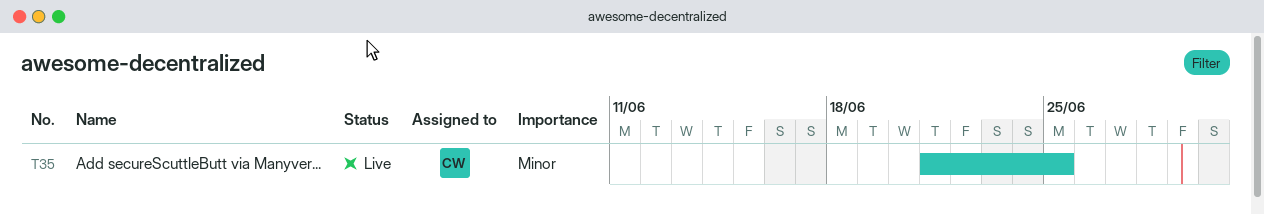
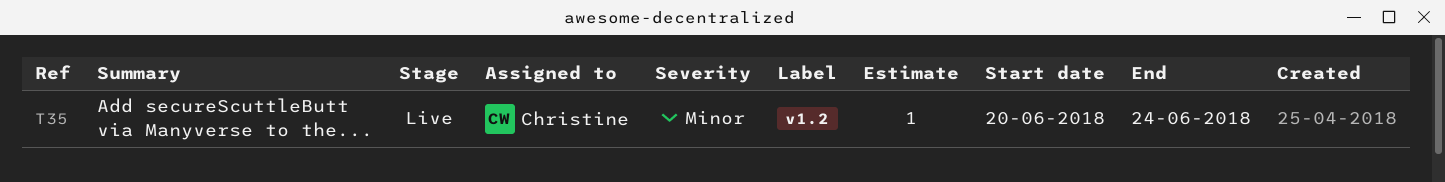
T35, start: Jun 21 -> Jun 20
T35, due: Jun 25 -> Jun 24

